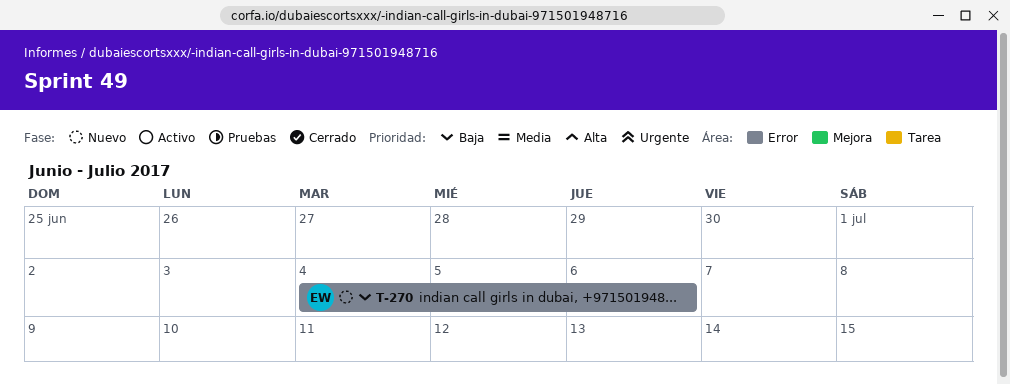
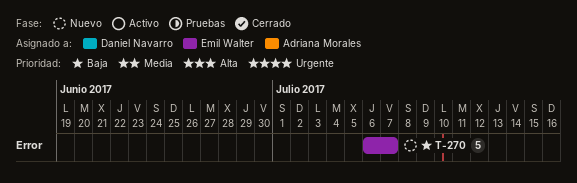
T-270, start: Jul 4 -> Jul 6
T-270, due: Jul 6 -> Jul 7

